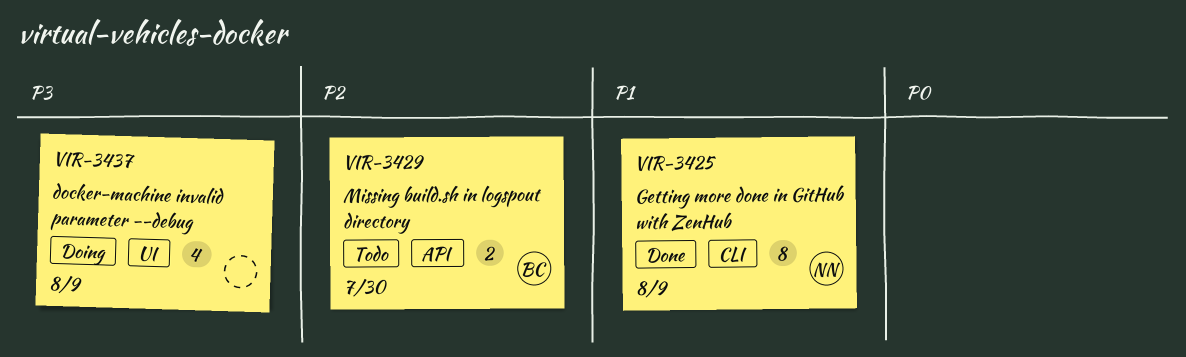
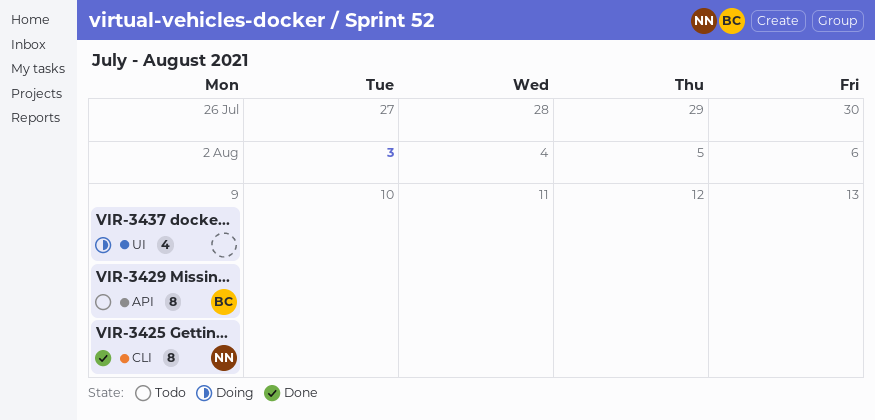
VIR-3429, estimate: 2 -> 8
VIR-3429, due: Jul 30 -> Aug 9

